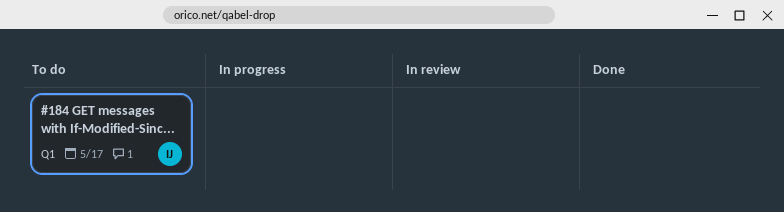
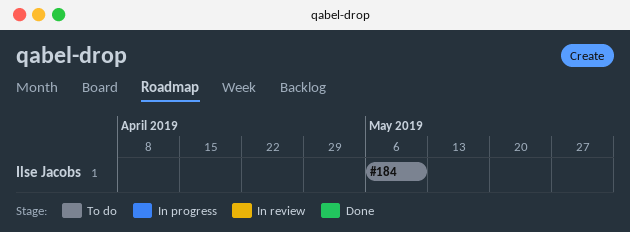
#184, due: May 17 -> May 10

